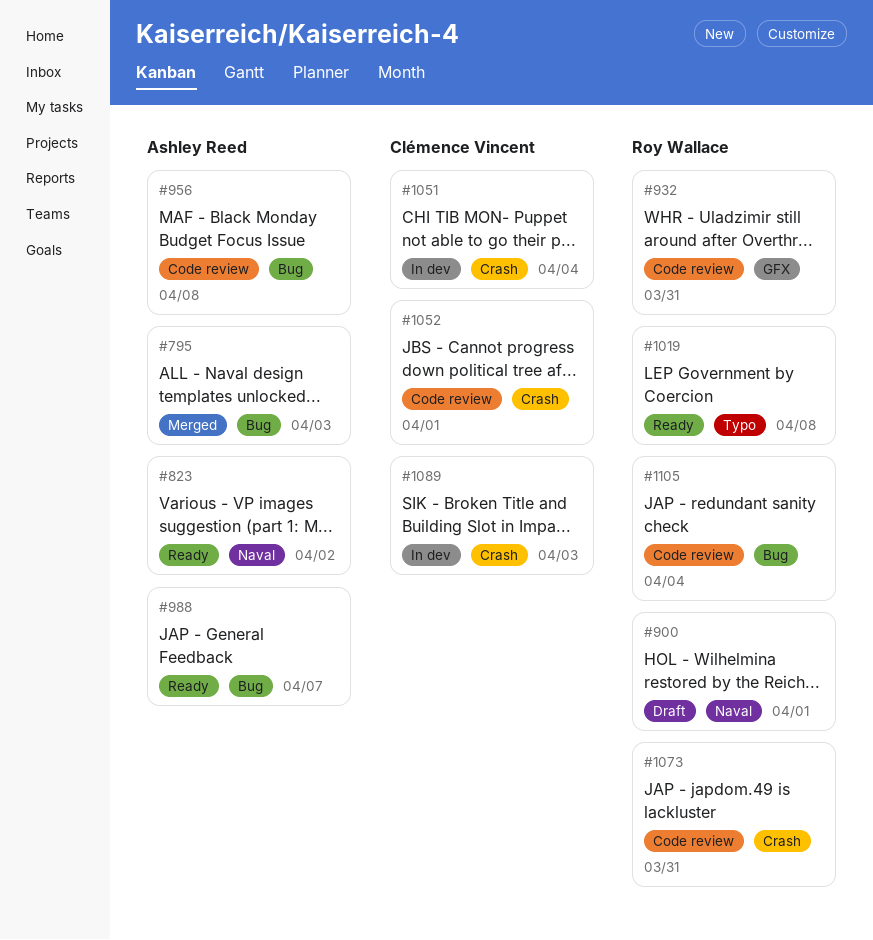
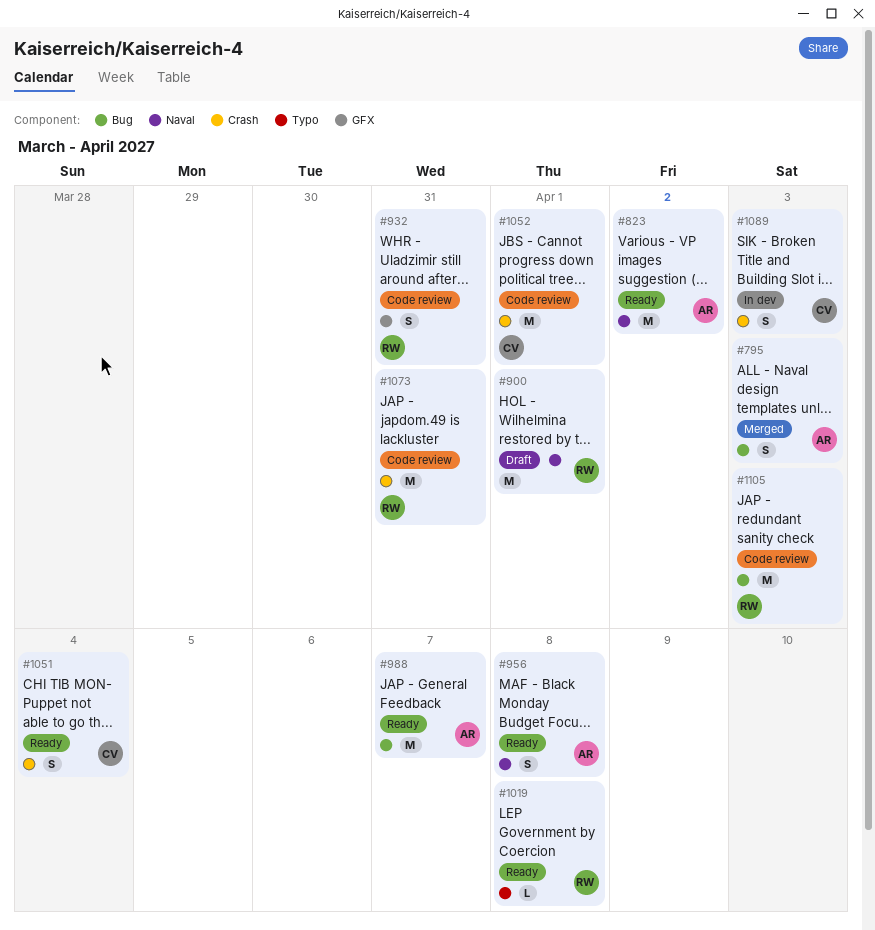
#956, status: Code review -> Ready
#956, label: Bug -> Naval
#1051, status: In dev -> Ready
#1105, due: Apr 4 -> Apr 3

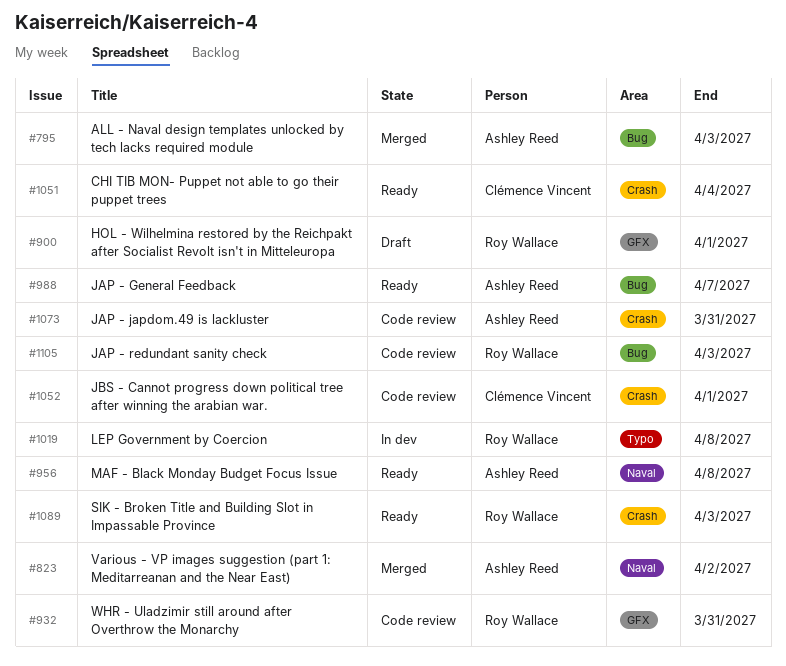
#823, status: Ready -> Merged
#900, label: Naval -> GFX
#1019, status: Ready -> In dev
#1073, owner: Roy Wallace -> Ashley Reed
#1089, status: In dev -> Ready
#1089, owner: Clémence Vincent -> Roy Wallace

